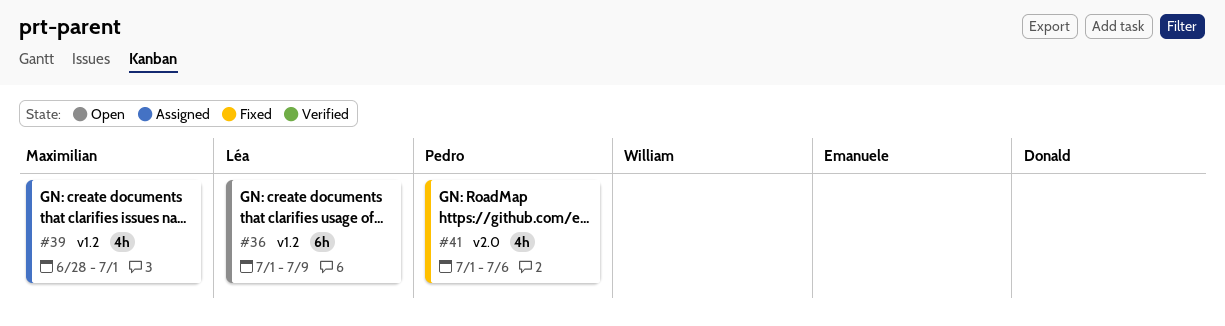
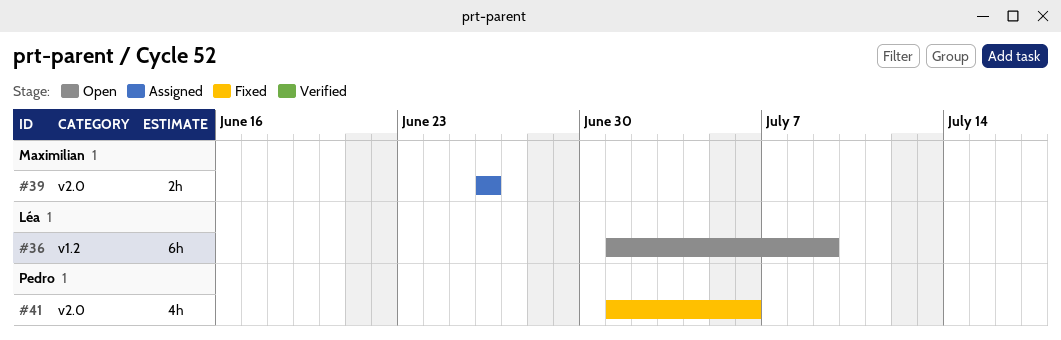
#39, label: v1.2 -> v2.0
#39, estimate: 4h -> 2h
#39, start: Jun 28 -> Jun 26
#39, due: Jul 1 -> Jun 26

